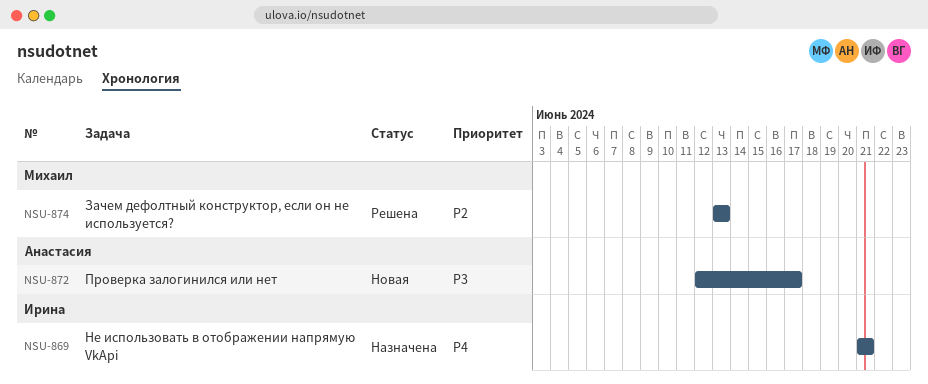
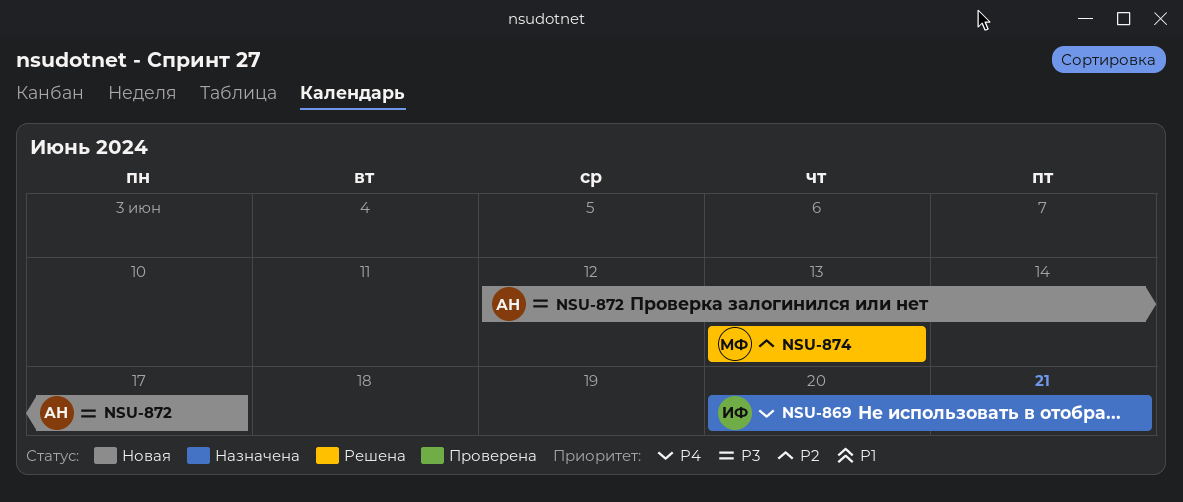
NSU-869, start: Jun 21 -> Jun 20

